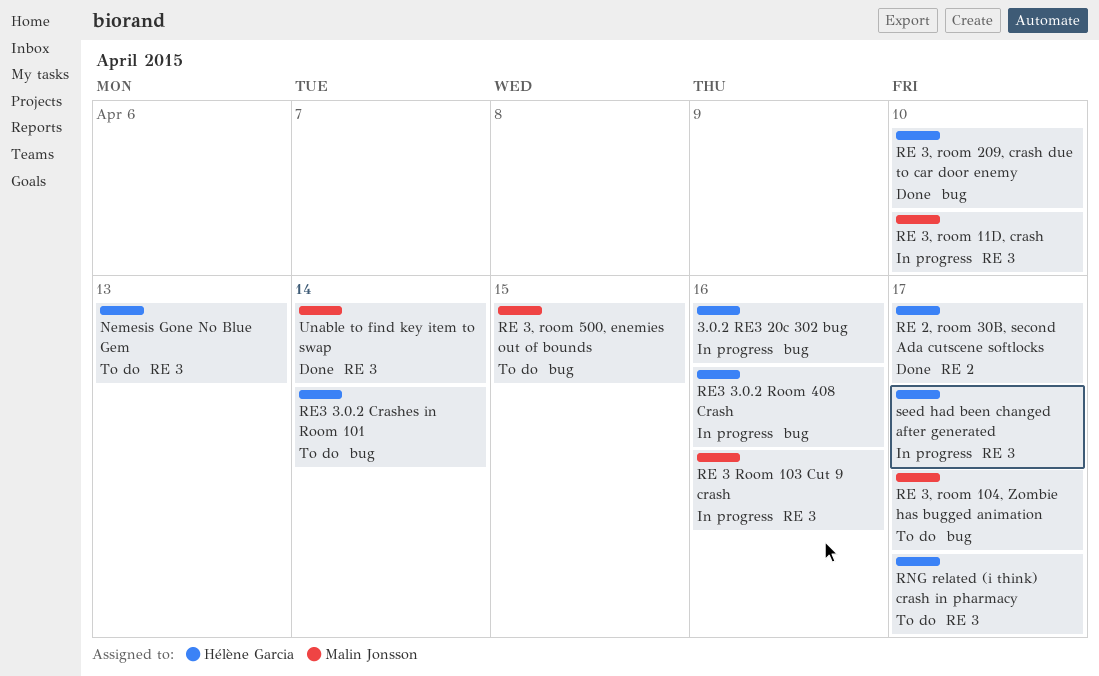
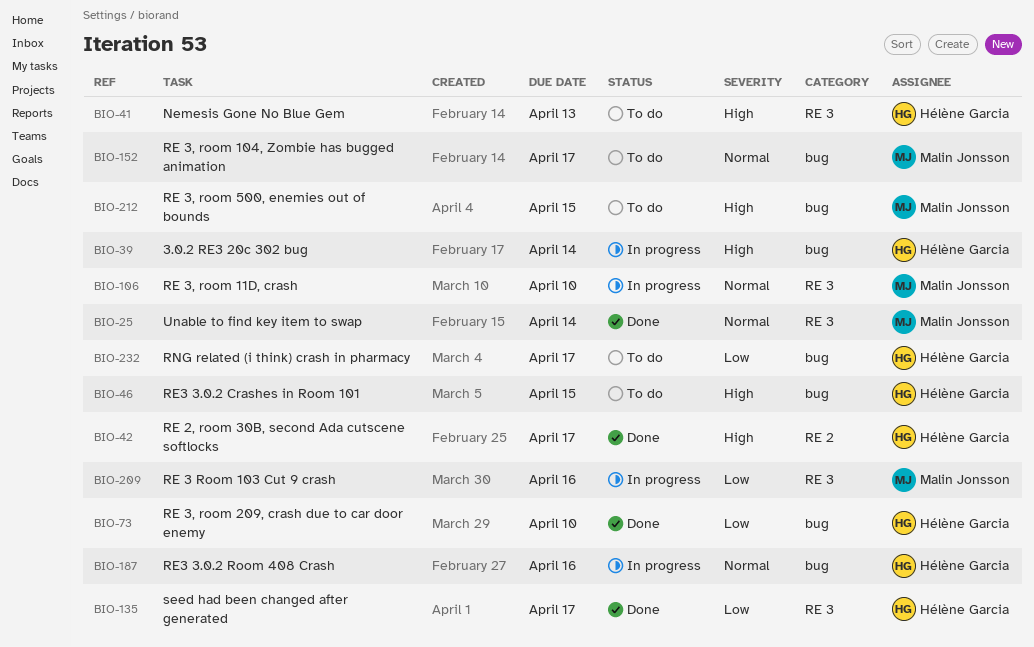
3.0.2 RE3 20c 302 bug, due: Apr 16 -> Apr 14
RE3 3.0.2 Crashes in Room 101, due: Apr 14 -> Apr 15
RNG related (i think) crash in pharmacy, label: RE 3 -> bug
seed had been changed after generated, status: In progress -> Done

